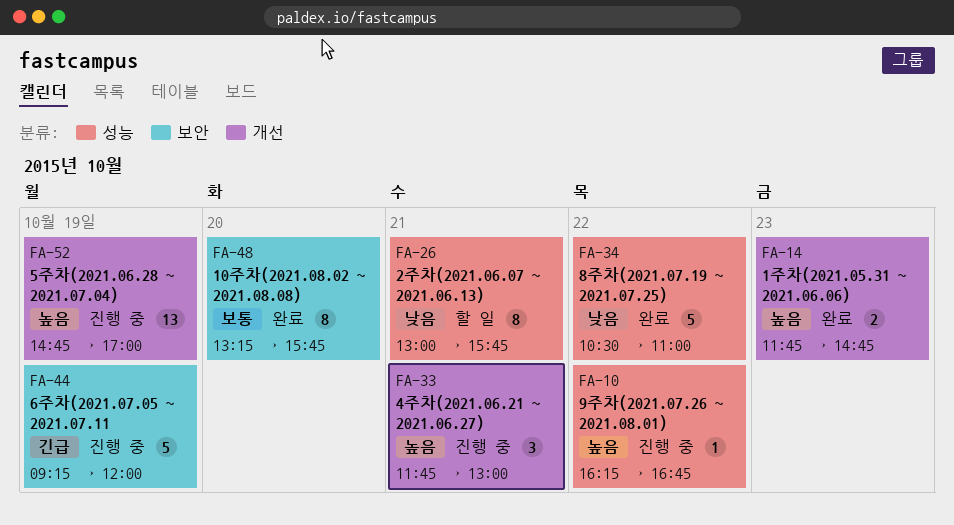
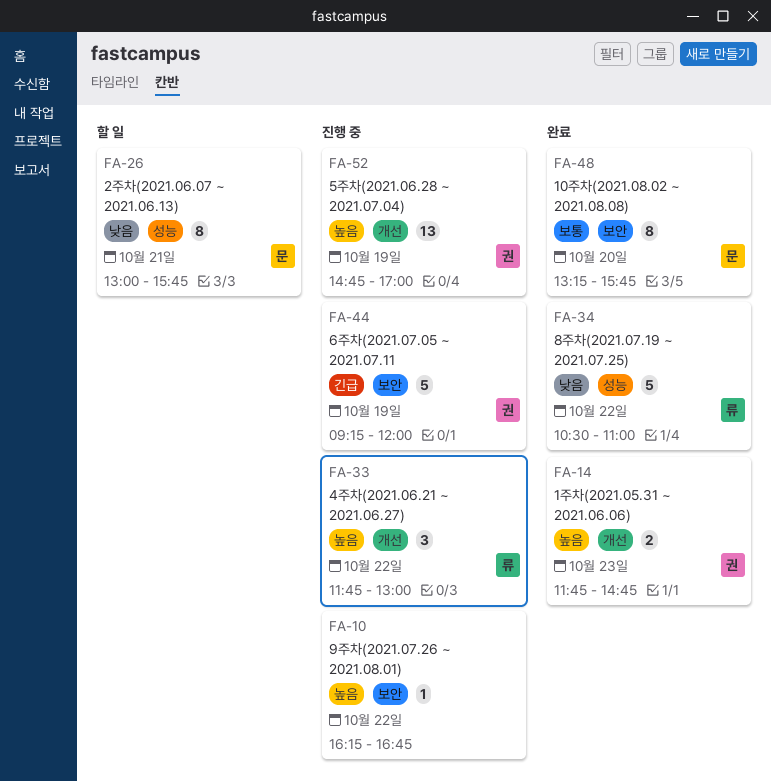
FA-10, label: 성능 -> 보안
FA-33, day: Oct 21 -> Oct 22

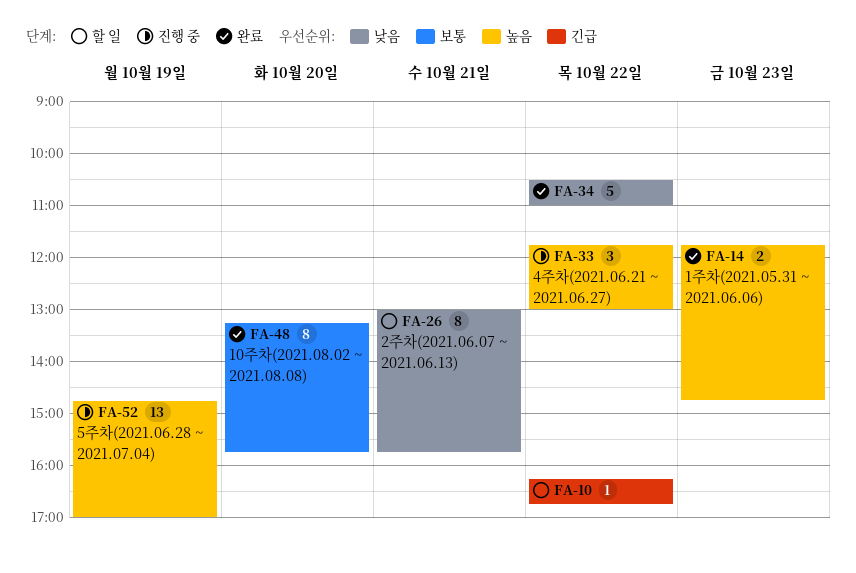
FA-10, status: 진행 중 -> 할 일
FA-10, priority: 높음 -> 긴급
FA-44: present -> none

